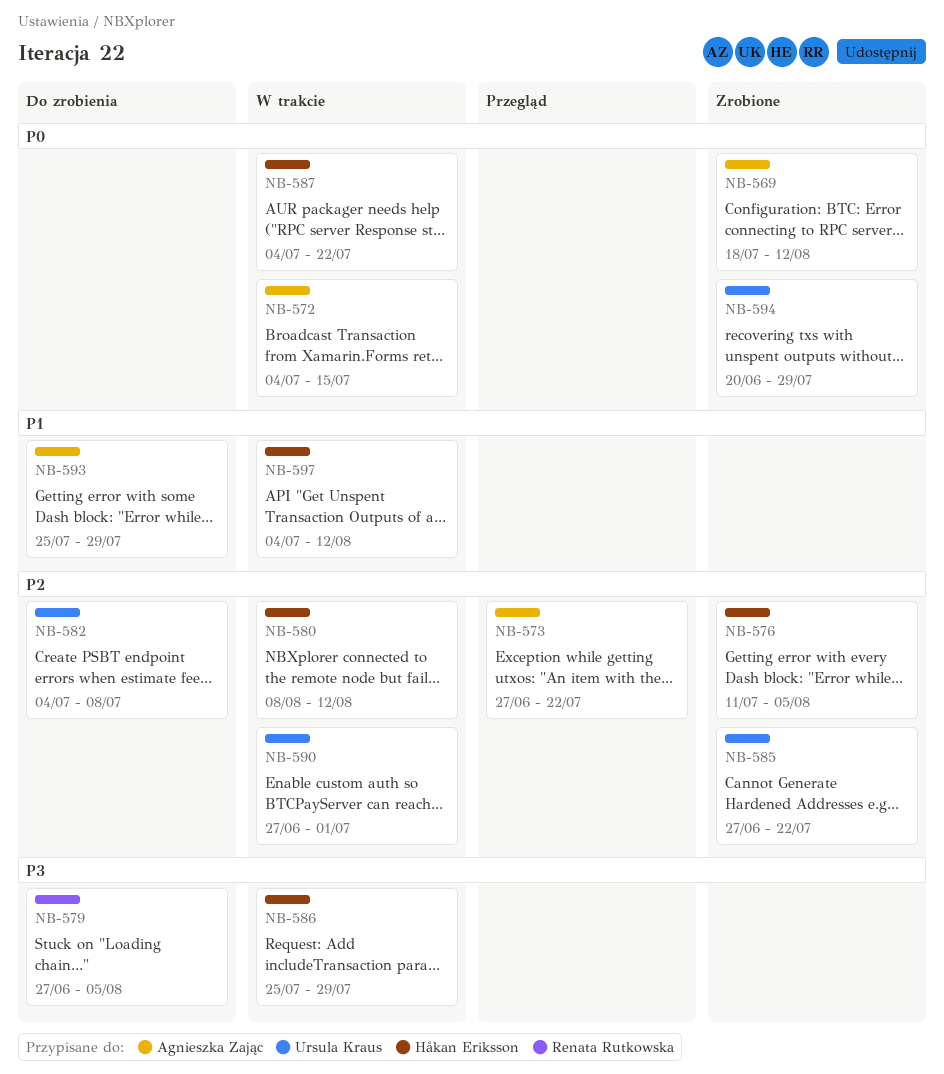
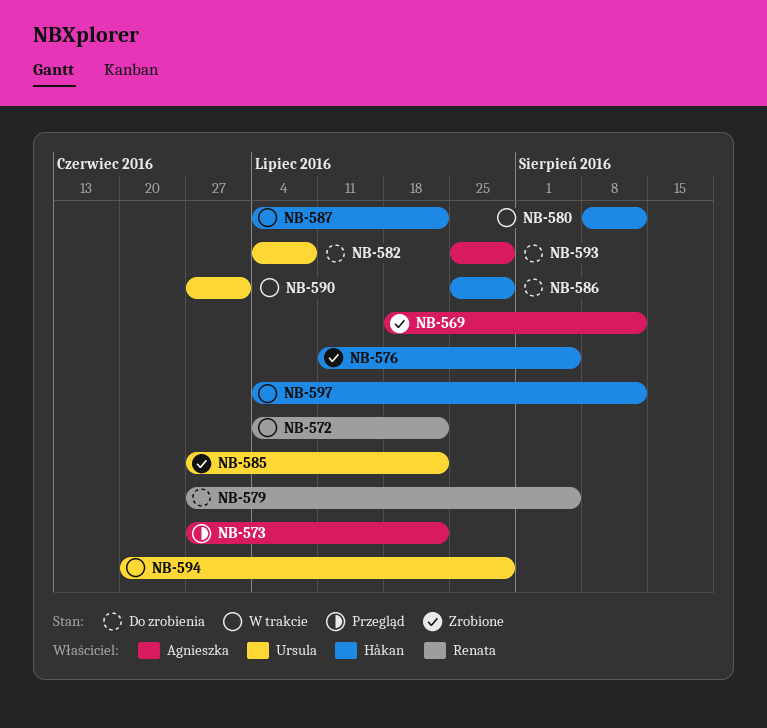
NB-572, owner: Agnieszka Zając -> Renata Rutkowska
NB-572, due: Jul 15 -> Jul 22
NB-586, status: W trakcie -> Do zrobienia
NB-594, status: Zrobione -> W trakcie

